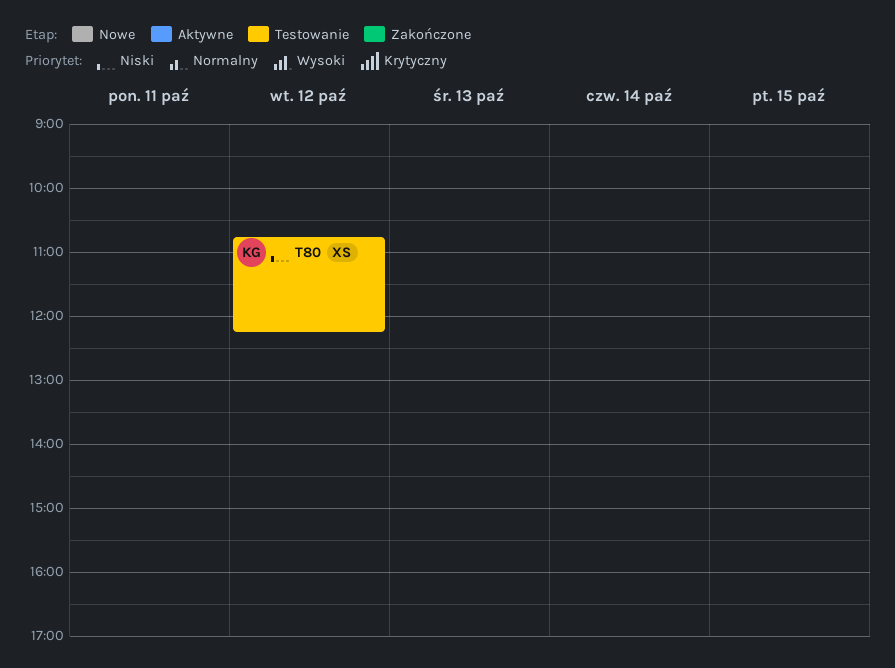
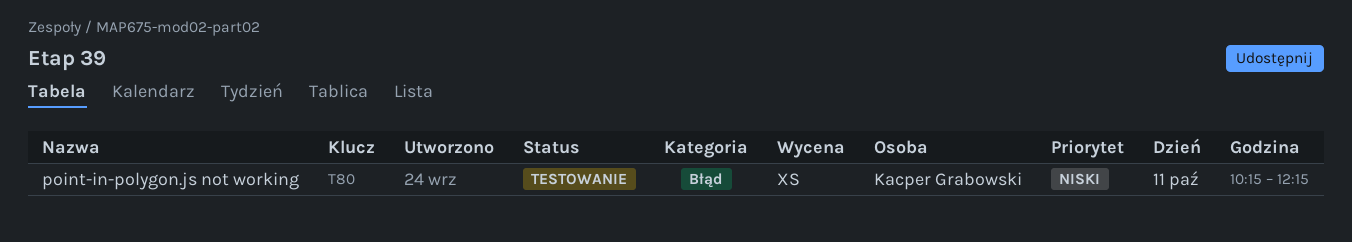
T80, day: Oct 12 -> Oct 11
T80, begins: 10:45 -> 10:15

